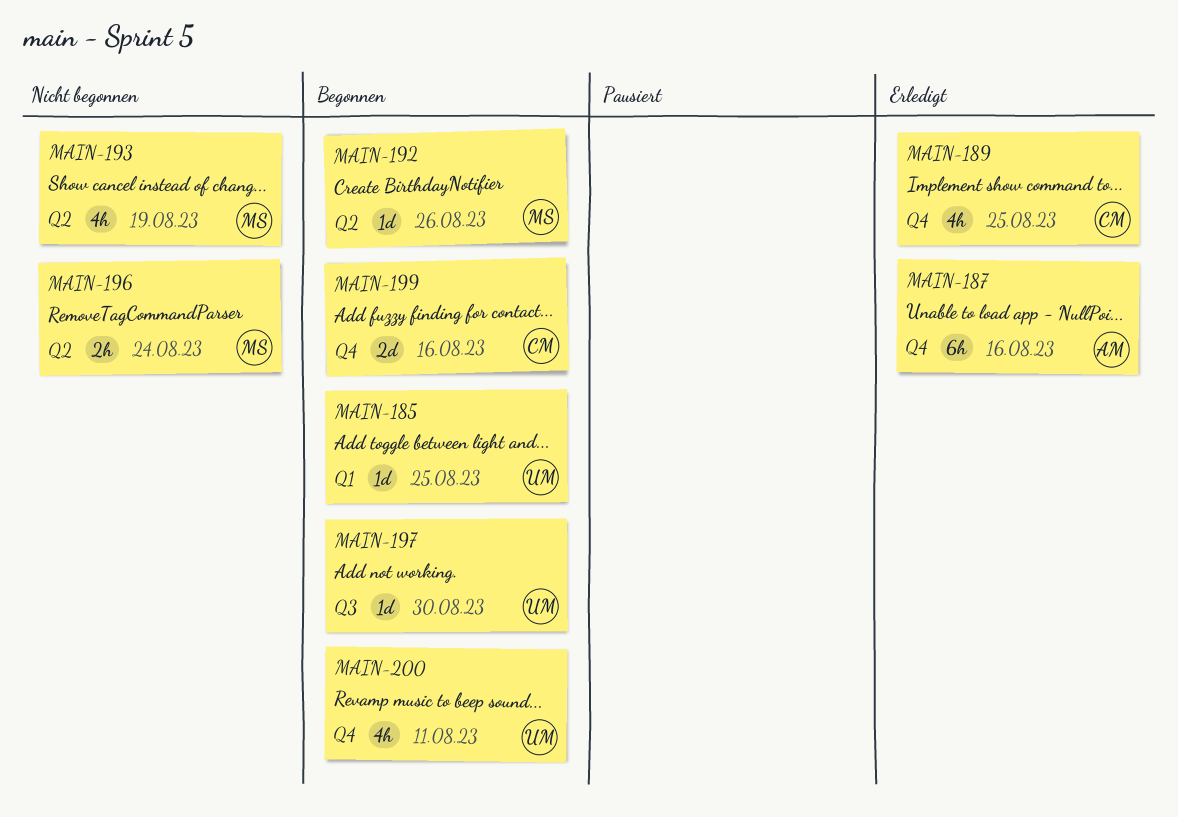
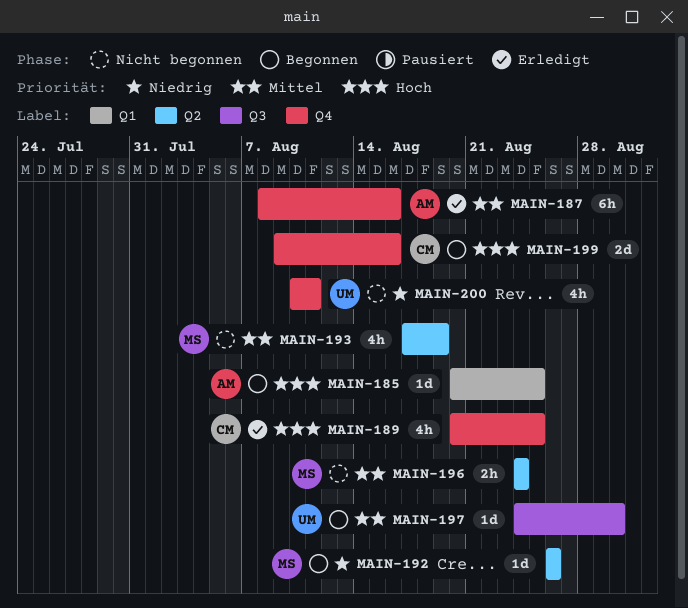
MAIN-185, owner: UM -> AM
MAIN-200, status: Begonnen -> Nicht begonnen

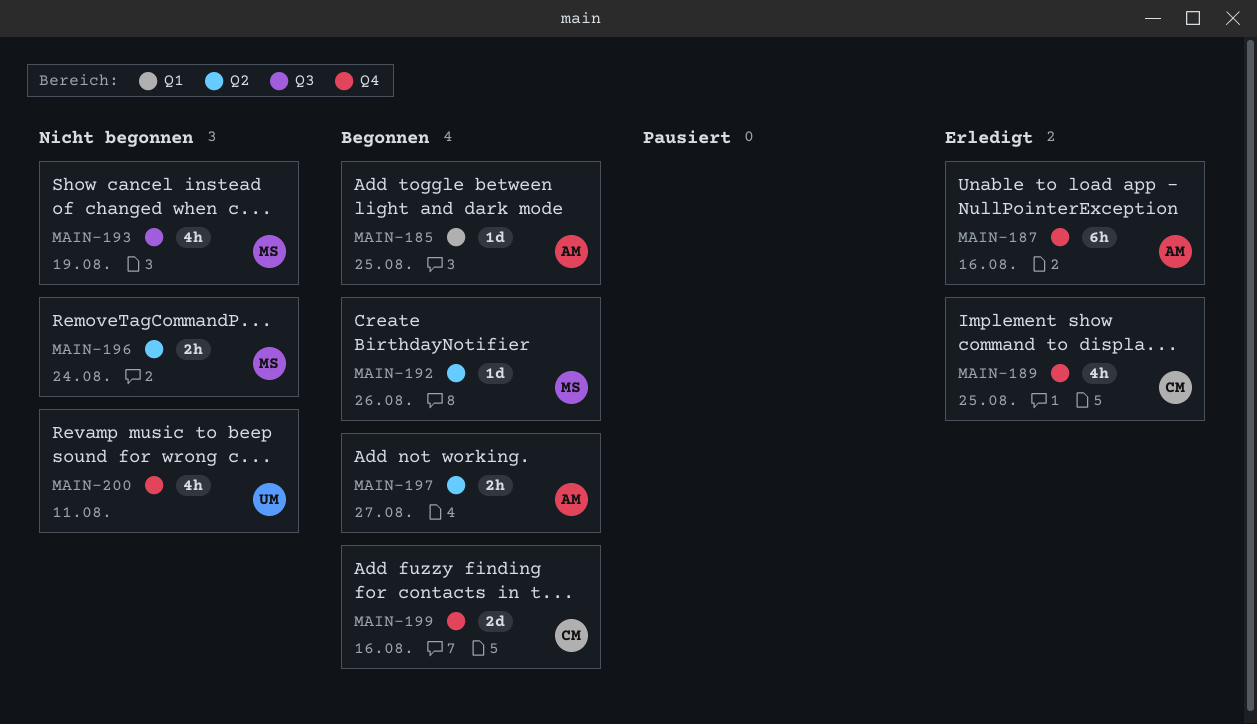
MAIN-193, label: Q2 -> Q3
MAIN-197, owner: UM -> AM
MAIN-197, label: Q3 -> Q2
MAIN-197, estimate: 1d -> 2h
MAIN-197, due: Aug 30 -> Aug 27

